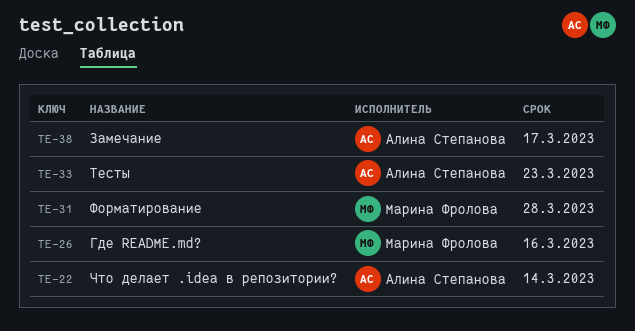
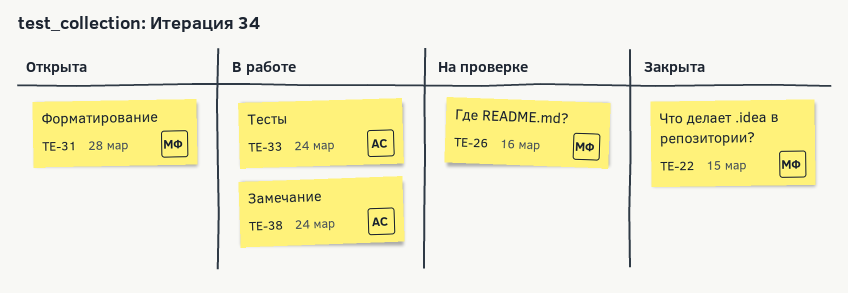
TE-22, owner: Алина Степанова -> Марина Фролова
TE-22, due: Mar 14 -> Mar 15
TE-33, due: Mar 23 -> Mar 24
TE-38, due: Mar 17 -> Mar 24

